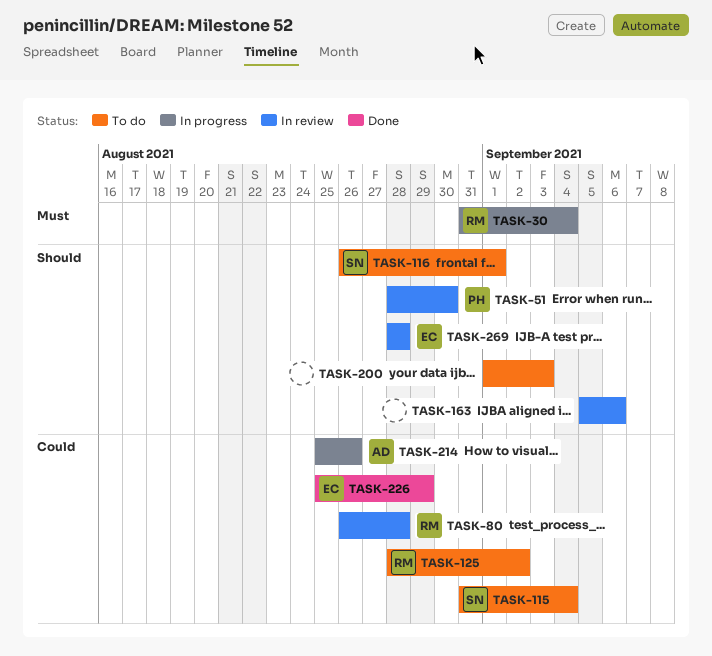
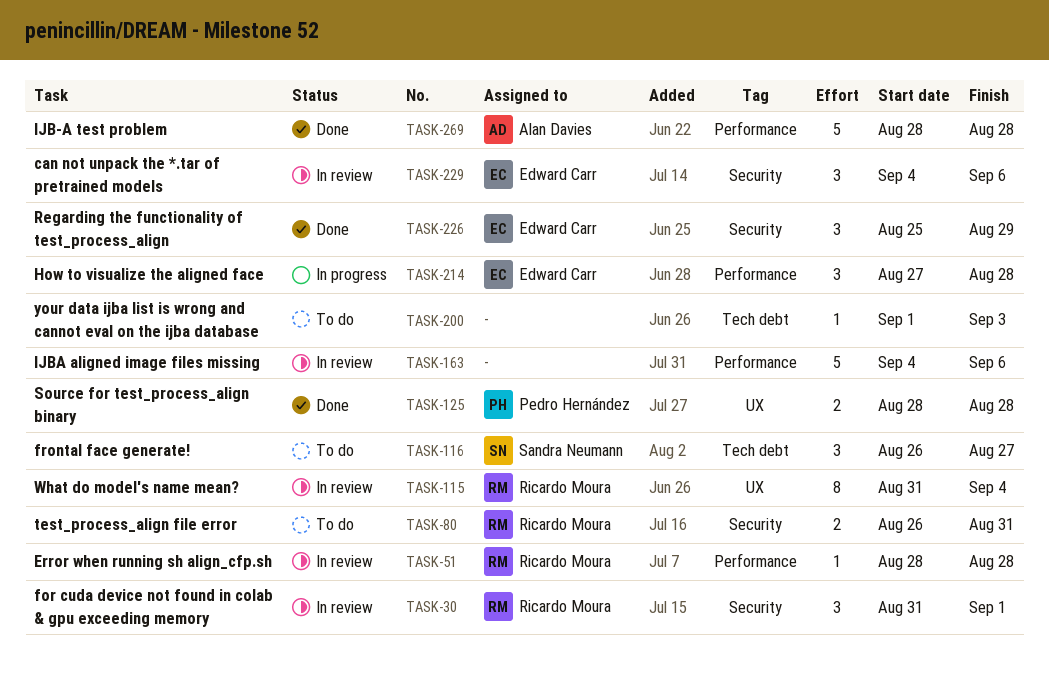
TASK-30, status: In progress -> In review
TASK-30, due: Sep 4 -> Sep 1
TASK-51, owner: Pedro Hernández -> Ricardo Moura
TASK-51, due: Aug 30 -> Aug 28
TASK-80, status: In review -> To do
TASK-80, due: Aug 28 -> Aug 31
TASK-115, status: To do -> In review
TASK-115, owner: Sandra Neumann -> Ricardo Moura
TASK-116, due: Sep 1 -> Aug 27
TASK-125, status: To do -> Done
TASK-125, owner: Ricardo Moura -> Pedro Hernández
TASK-125, due: Sep 2 -> Aug 28
TASK-163, start: Sep 5 -> Sep 4
TASK-214, owner: Alan Davies -> Edward Carr
TASK-214, start: Aug 25 -> Aug 27
TASK-214, due: Aug 26 -> Aug 28
TASK-229: none -> present
TASK-269, status: In review -> Done
TASK-269, owner: Edward Carr -> Alan Davies

